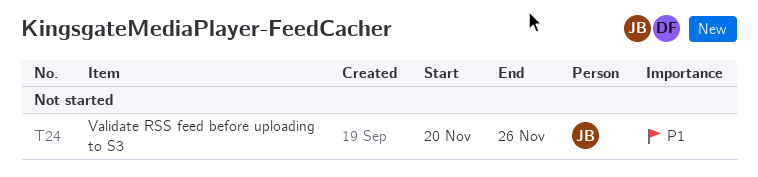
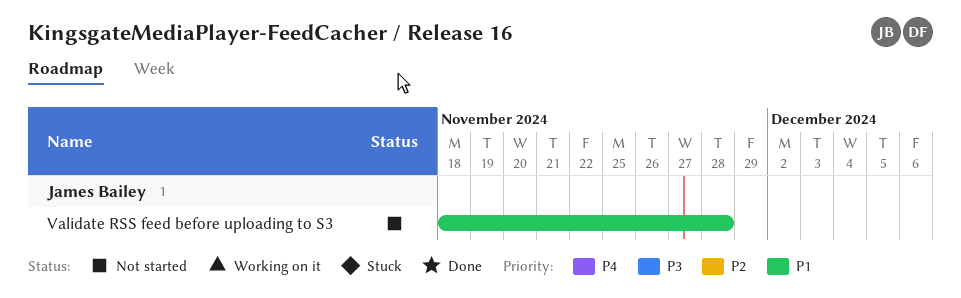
Validate RSS feed before uploading to S3, start: Nov 20 -> Nov 18
Validate RSS feed before uploading to S3, due: Nov 26 -> Nov 28

